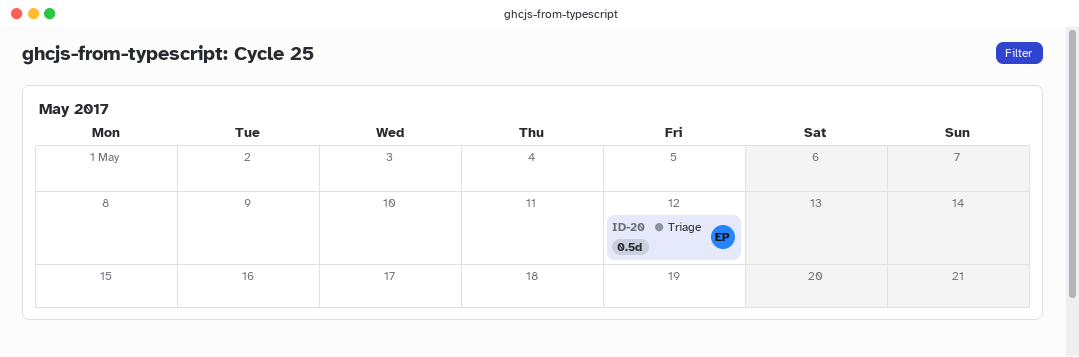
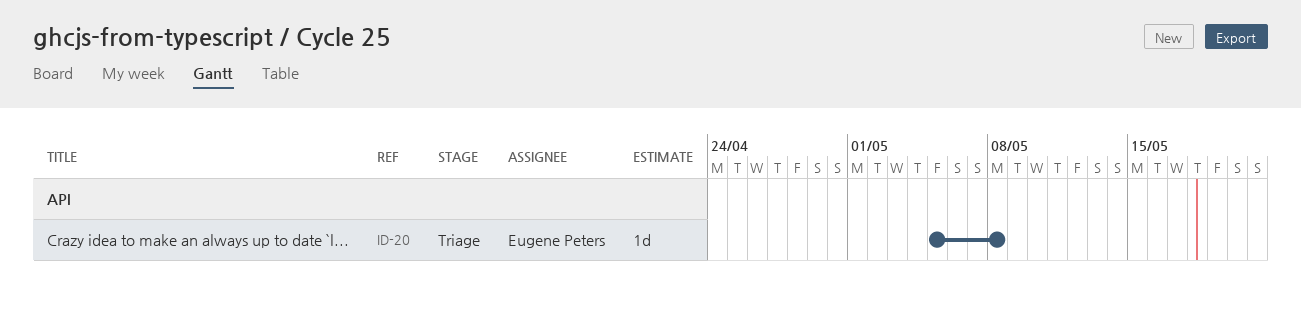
ID-20, estimate: 0.5d -> 1d
ID-20, due: May 12 -> May 8

